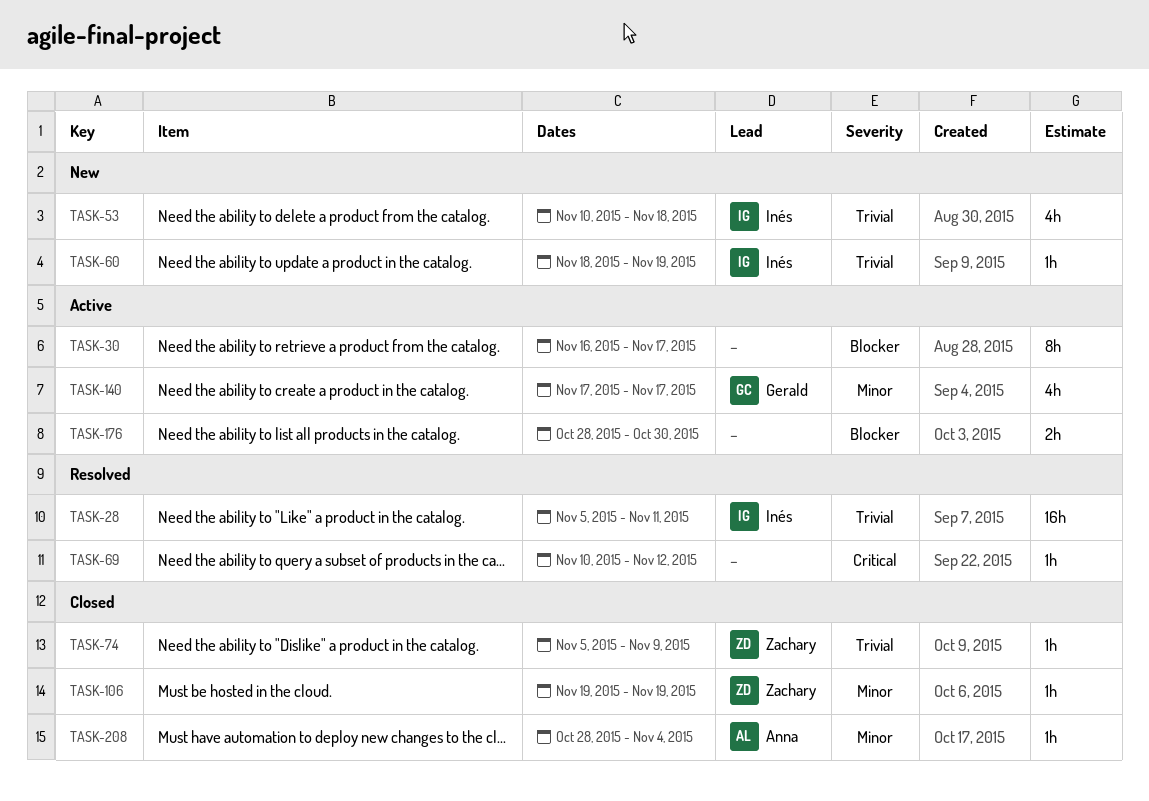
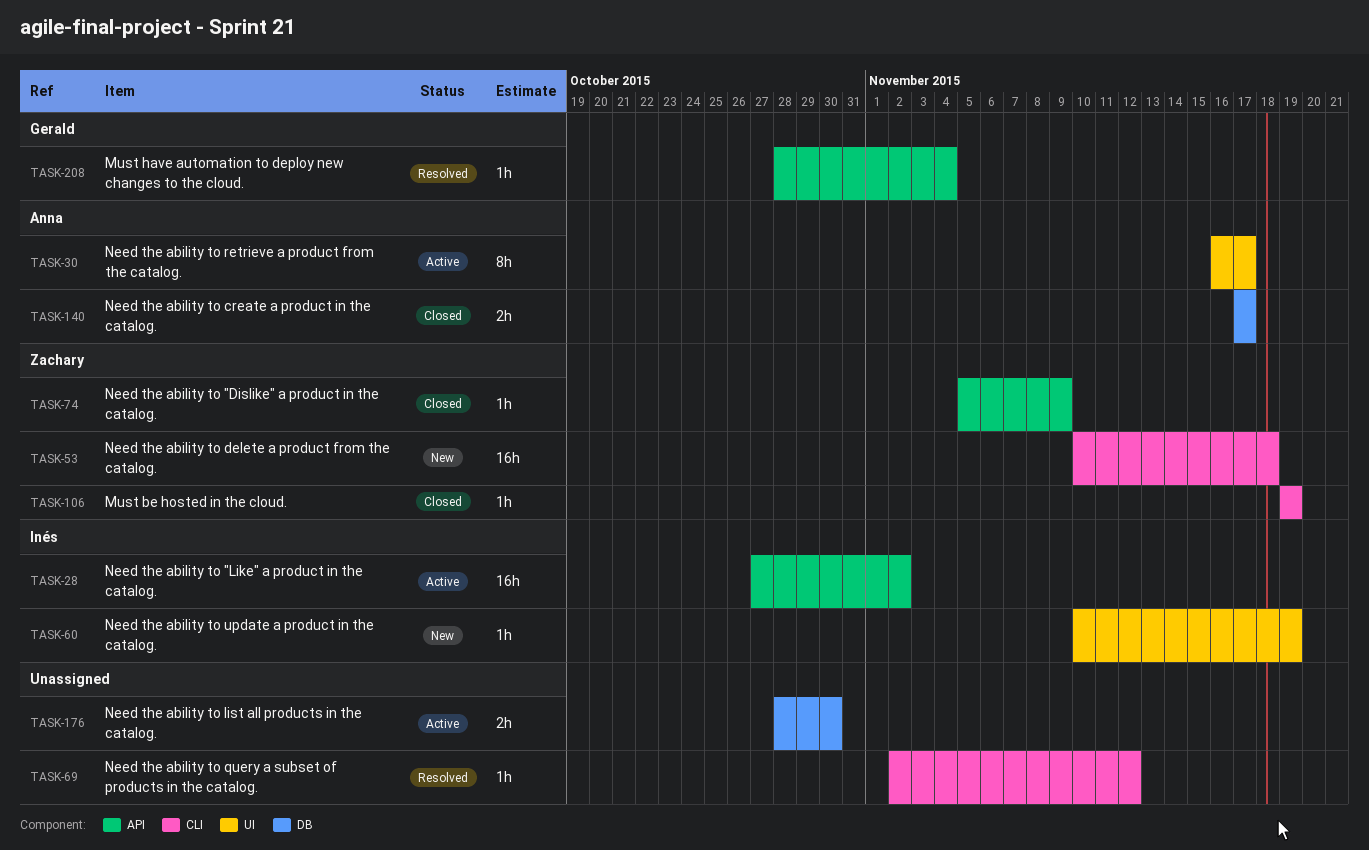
TASK-28, status: Resolved -> Active
TASK-28, start: Nov 5 -> Oct 27
TASK-28, due: Nov 11 -> Nov 2
TASK-30, owner: none -> Anna
TASK-53, owner: Inés -> Zachary
TASK-53, estimate: 4h -> 16h
TASK-60, start: Nov 18 -> Nov 10
TASK-69, start: Nov 10 -> Nov 2
TASK-140, status: Active -> Closed
TASK-140, owner: Gerald -> Anna
TASK-140, estimate: 4h -> 2h
TASK-208, status: Closed -> Resolved
TASK-208, owner: Anna -> Gerald

